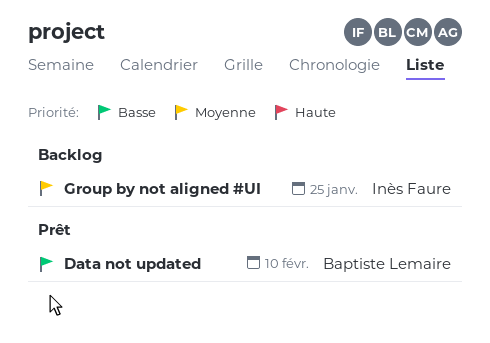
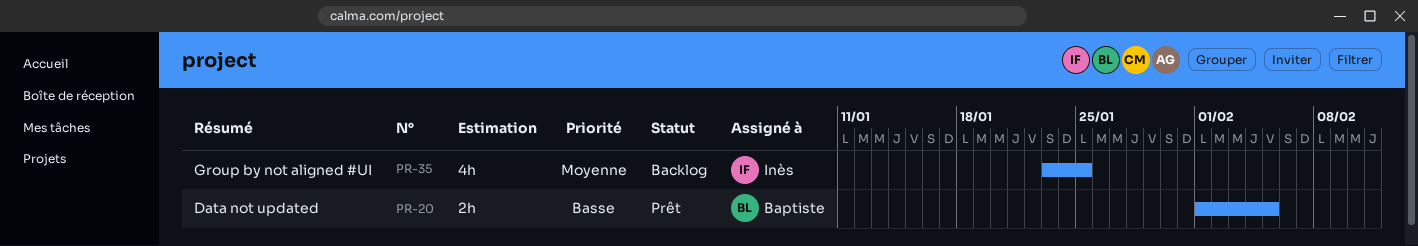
Data not updated, due: Feb 10 -> Feb 5

